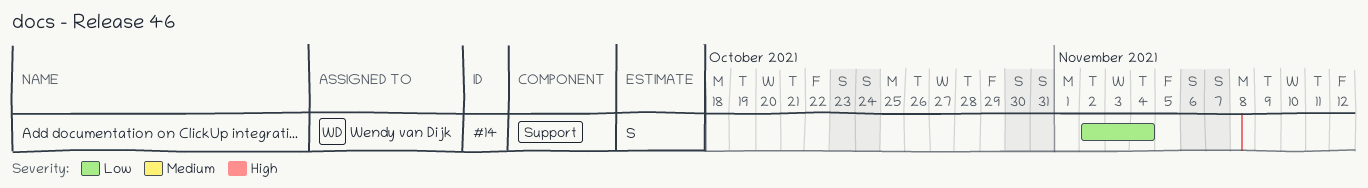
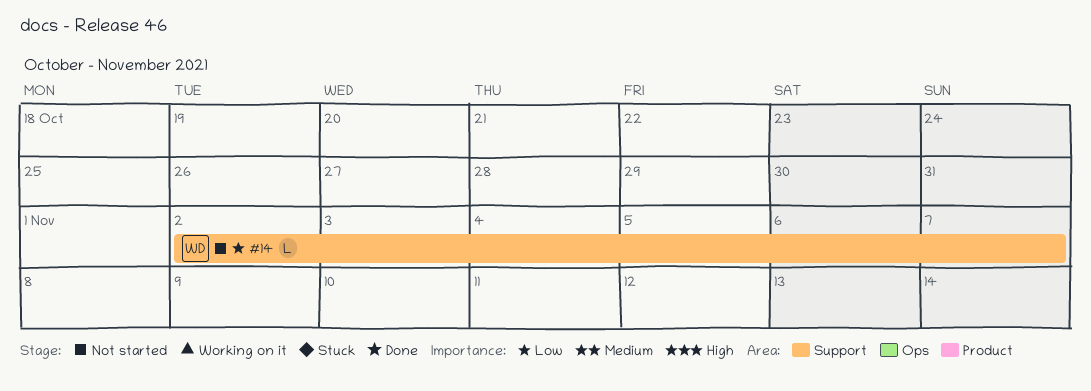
#14, estimate: S -> L
#14, due: Nov 4 -> Nov 7

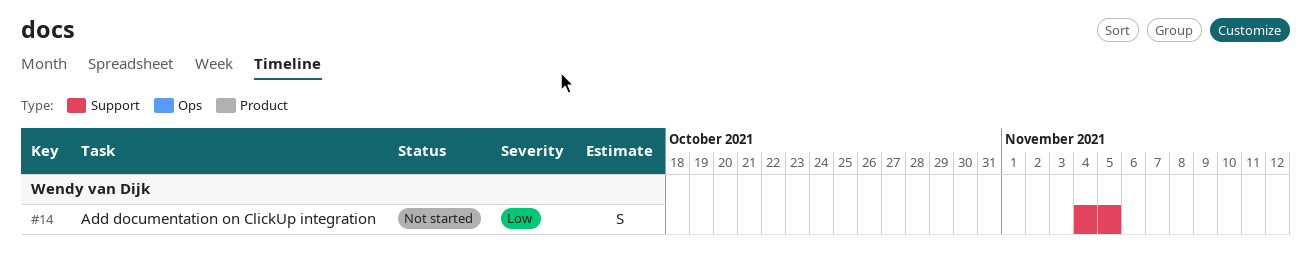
#14, estimate: L -> S
#14, start: Nov 2 -> Nov 4
#14, due: Nov 7 -> Nov 5

